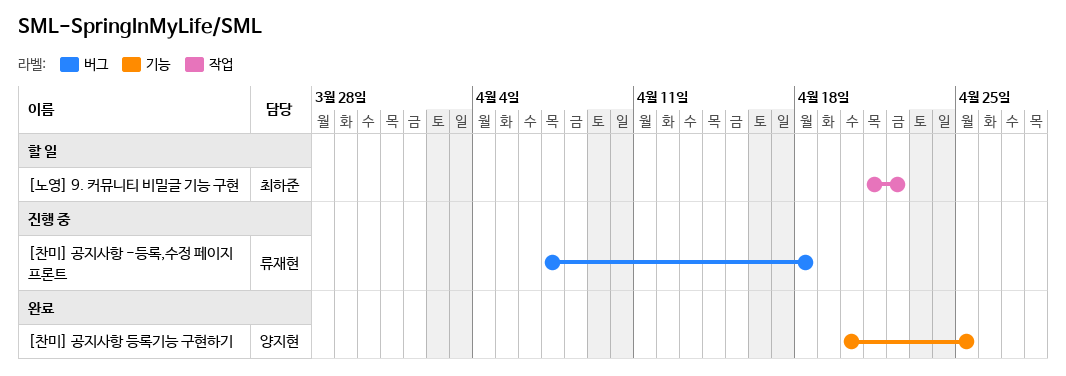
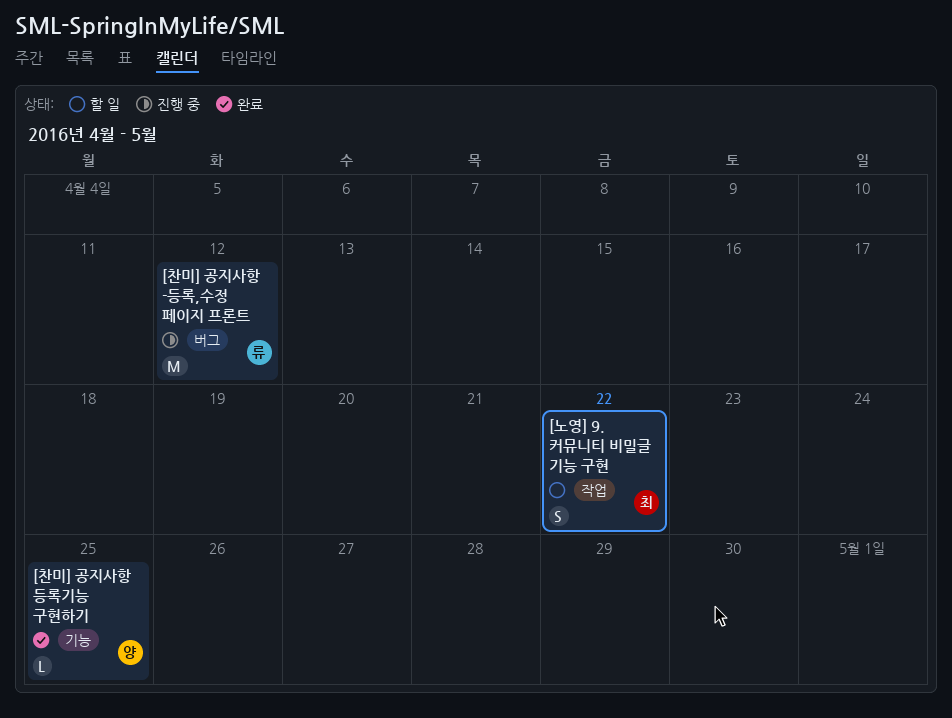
[찬미] 공지사항 -등록,수정 페이지 프론트, due: Apr 18 -> Apr 12

